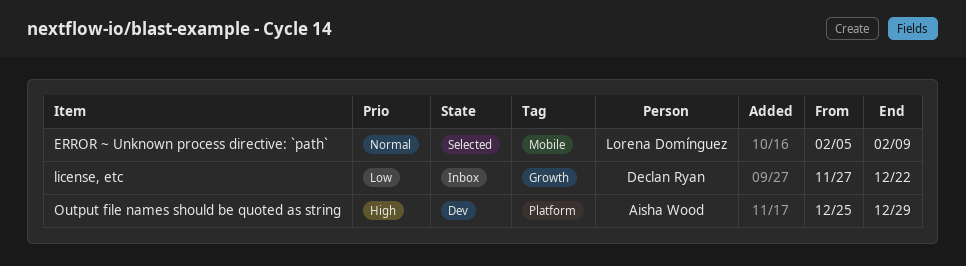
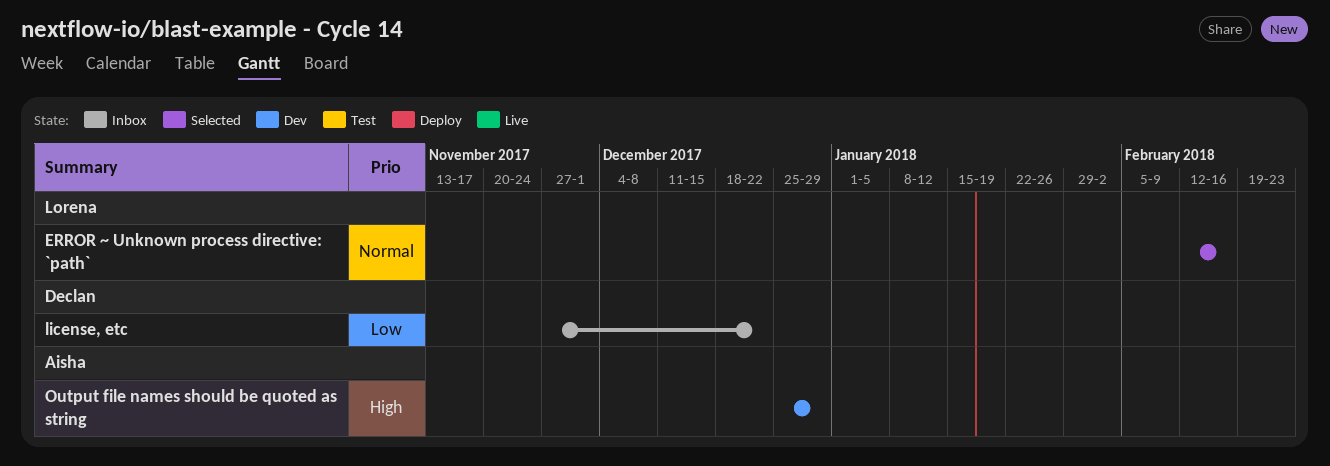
ERROR ~ Unknown process directive: `path`, start: Feb 5 -> Feb 12
ERROR ~ Unknown process directive: `path`, due: Feb 9 -> Feb 16

